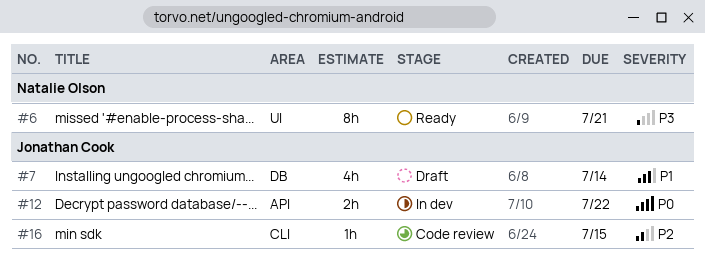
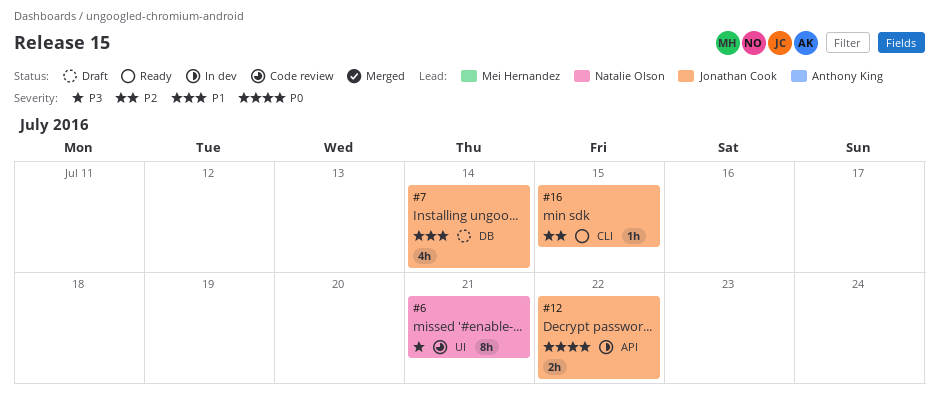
#6, status: Ready -> Code review
#16, status: Code review -> Ready

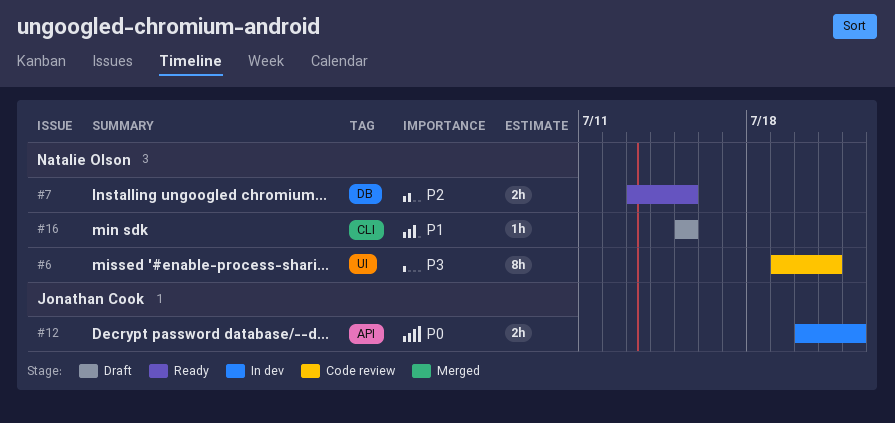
#7, status: Draft -> Ready
#7, owner: Jonathan Cook -> Natalie Olson
#7, priority: P1 -> P2
#7, estimate: 4h -> 2h
#7, due: Jul 14 -> Jul 15
#16, status: Ready -> Draft
#16, owner: Jonathan Cook -> Natalie Olson
#16, priority: P2 -> P1

